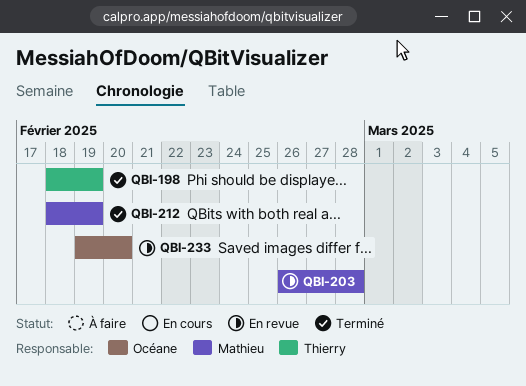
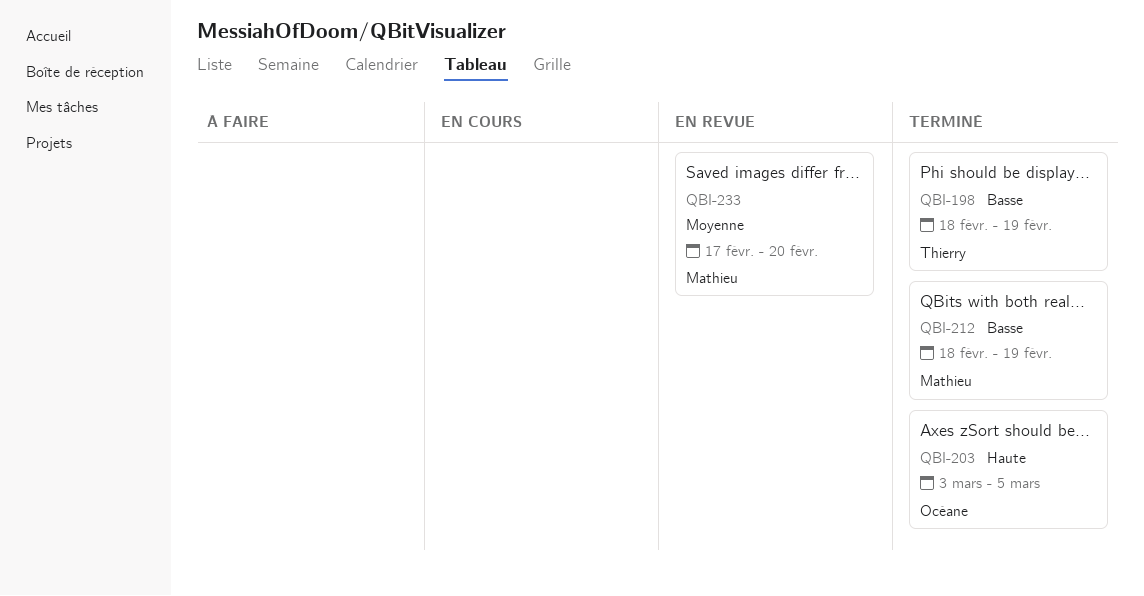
QBI-203, status: En revue -> Terminé
QBI-203, owner: Mathieu -> Océane
QBI-203, start: Feb 26 -> Mar 3
QBI-203, due: Feb 28 -> Mar 5
QBI-233, owner: Océane -> Mathieu
QBI-233, start: Feb 19 -> Feb 17

